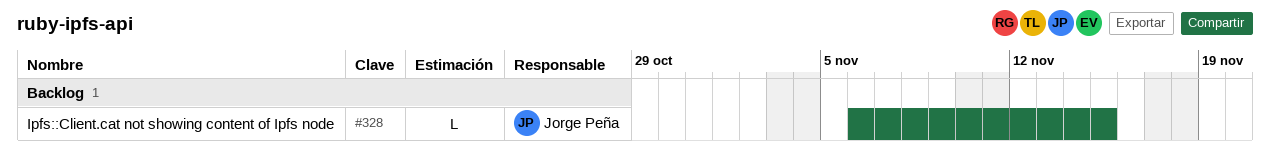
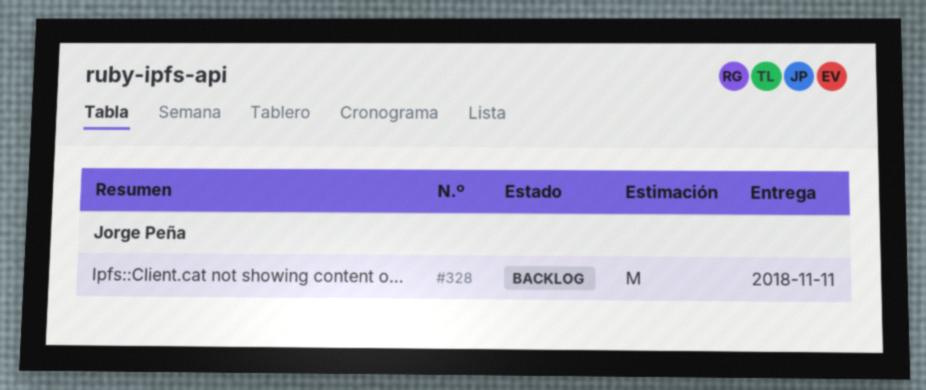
#328, estimate: L -> M
#328, due: Nov 15 -> Nov 11

